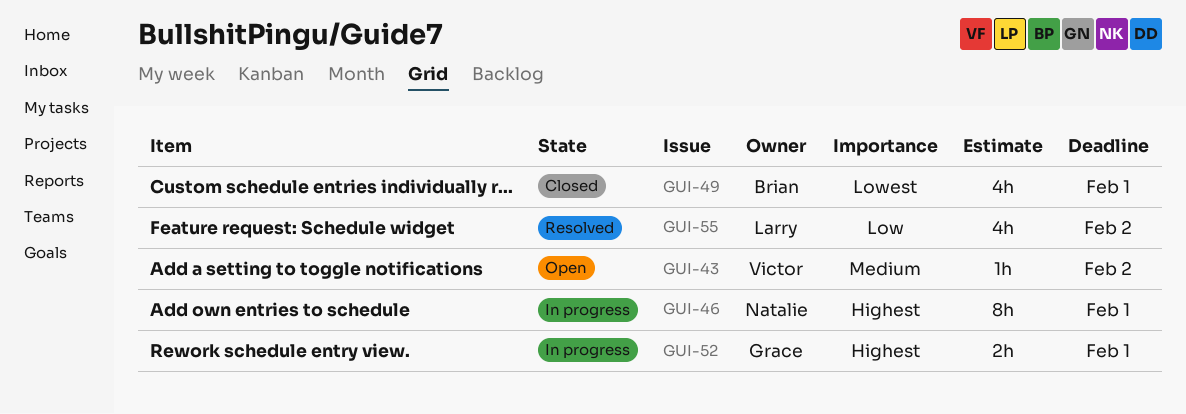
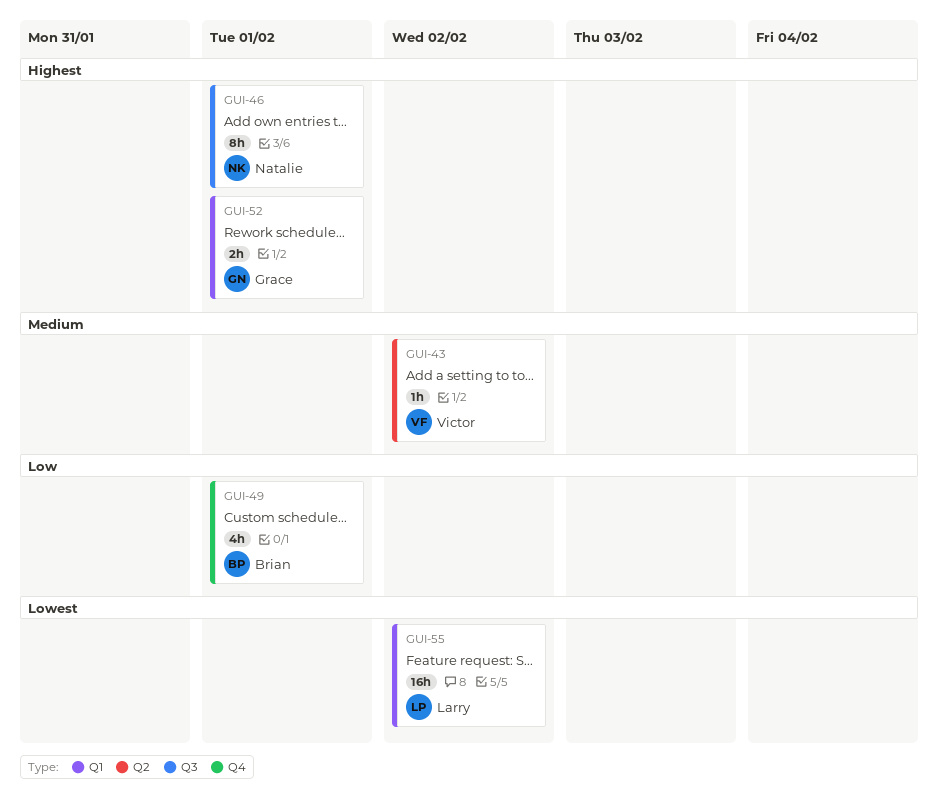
GUI-49, priority: Lowest -> Low
GUI-55, priority: Low -> Lowest
GUI-55, estimate: 4h -> 16h

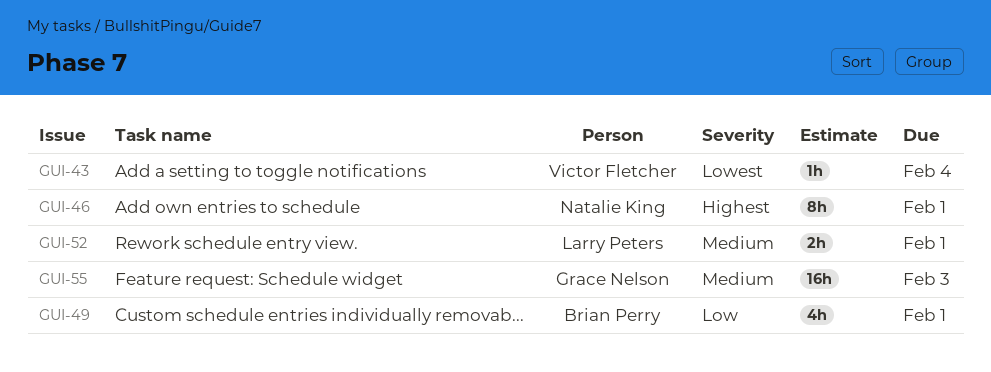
GUI-43, priority: Medium -> Lowest
GUI-43, due: Feb 2 -> Feb 4
GUI-52, owner: Grace Nelson -> Larry Peters
GUI-52, priority: Highest -> Medium
GUI-55, owner: Larry Peters -> Grace Nelson
GUI-55, priority: Lowest -> Medium
GUI-55, due: Feb 2 -> Feb 3

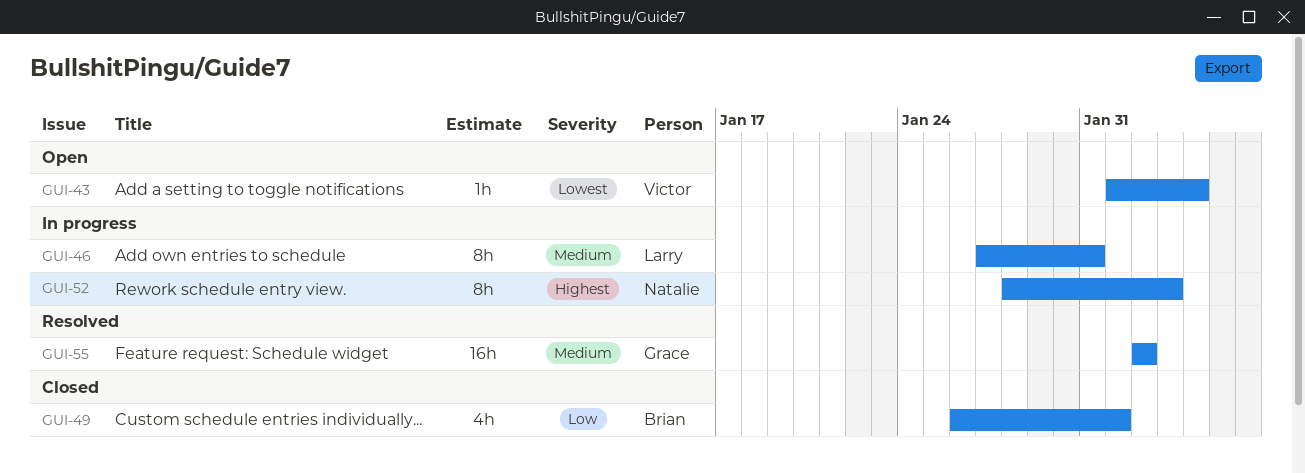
GUI-46, owner: Natalie King -> Larry Peters
GUI-46, priority: Highest -> Medium
GUI-46, due: Feb 1 -> Jan 31
GUI-52, owner: Larry Peters -> Natalie King
GUI-52, priority: Medium -> Highest
GUI-52, estimate: 2h -> 8h
GUI-52, due: Feb 1 -> Feb 3
GUI-55, due: Feb 3 -> Feb 2

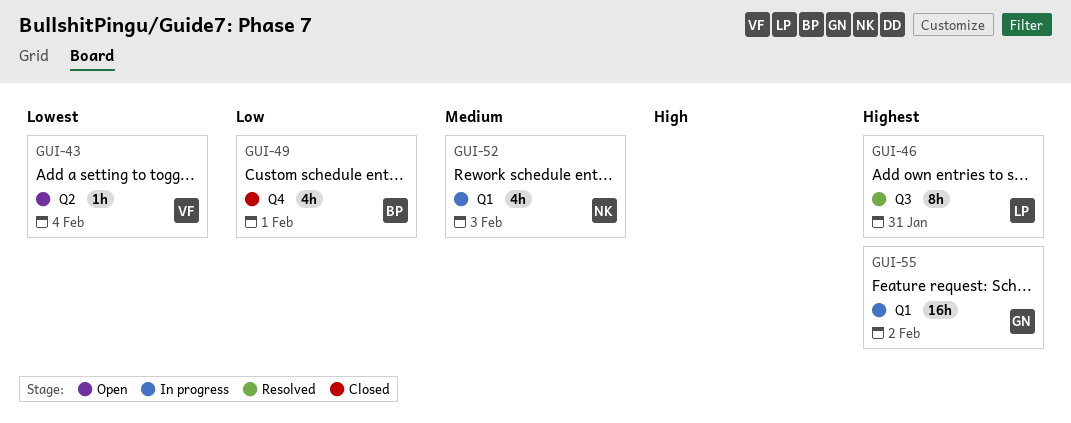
GUI-46, status: In progress -> Resolved
GUI-46, priority: Medium -> Highest
GUI-52, priority: Highest -> Medium
GUI-52, estimate: 8h -> 4h
GUI-55, status: Resolved -> In progress
GUI-55, priority: Medium -> Highest

